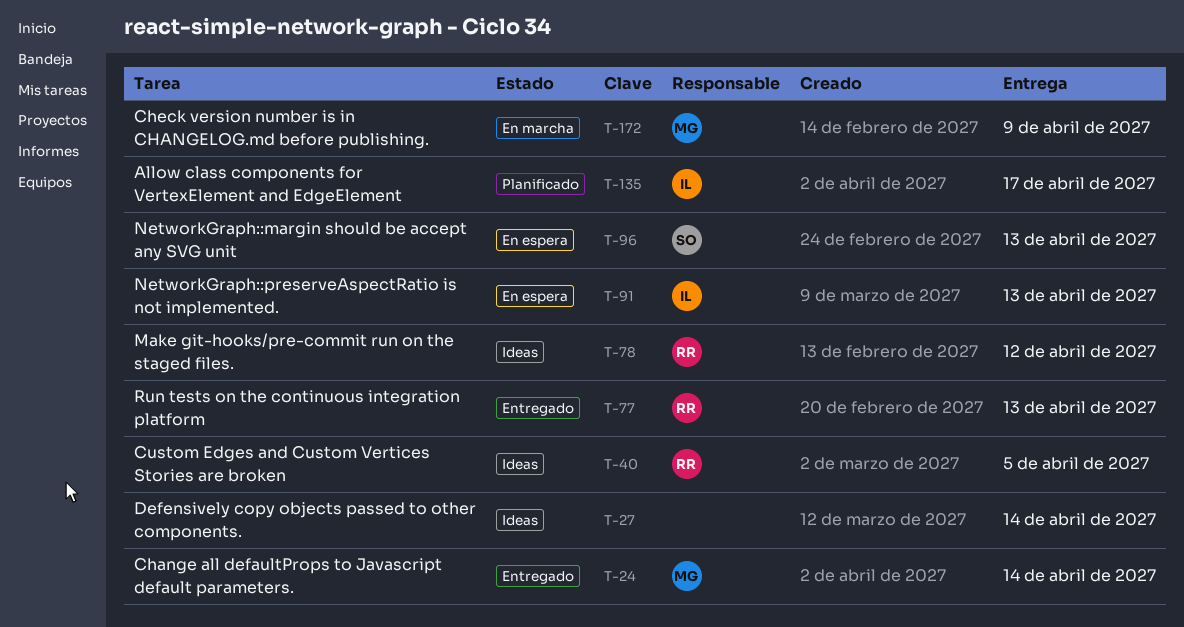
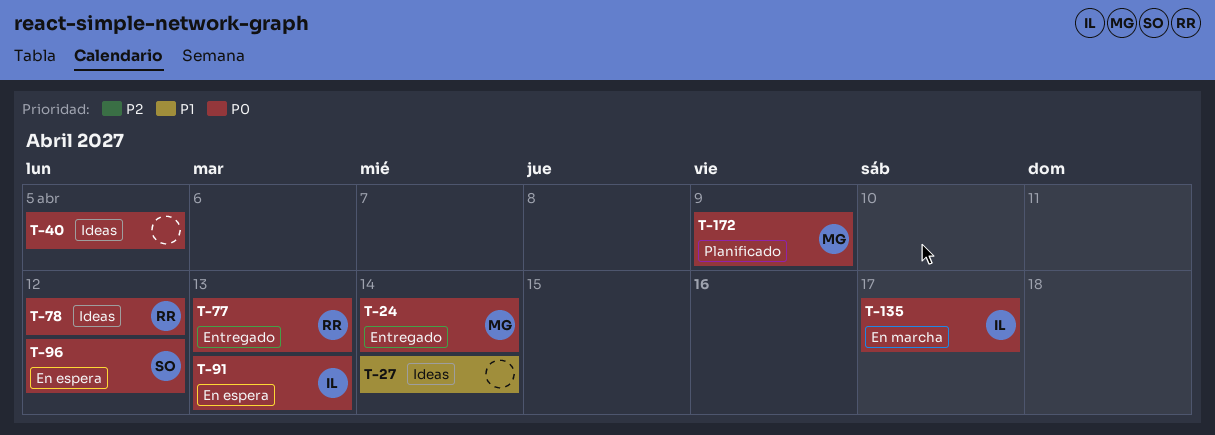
T-40, owner: RR -> none
T-96, due: Apr 13 -> Apr 12
T-135, status: Planificado -> En marcha
T-172, status: En marcha -> Planificado

